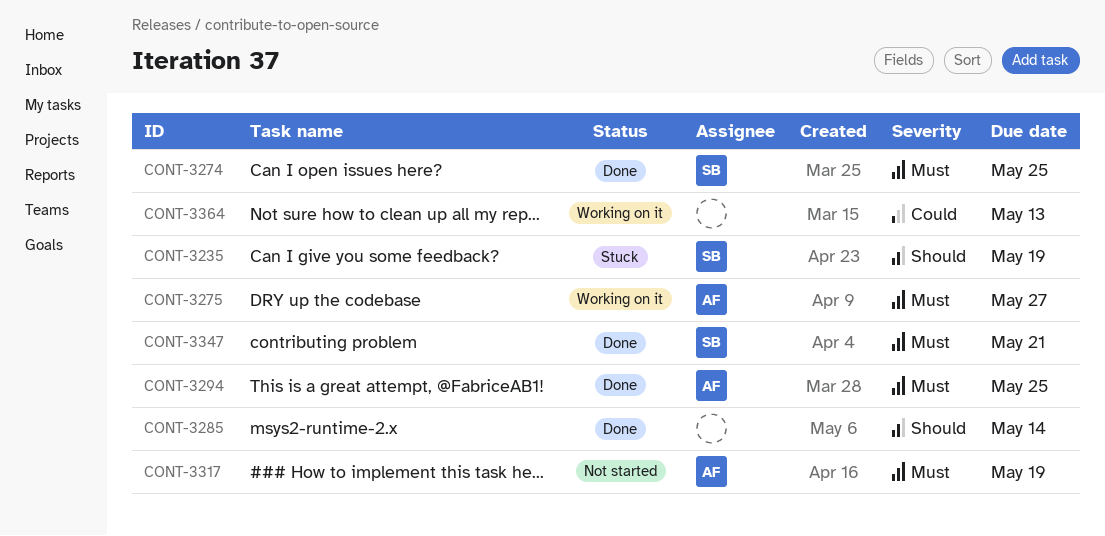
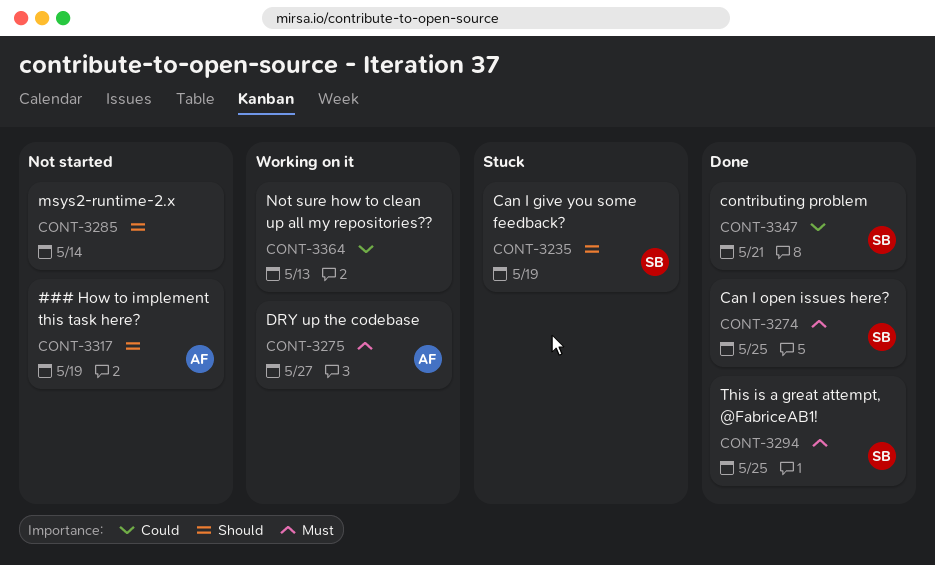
CONT-3285, status: Done -> Not started
CONT-3294, owner: AF -> SB
CONT-3317, priority: Must -> Should
CONT-3347, priority: Must -> Could

